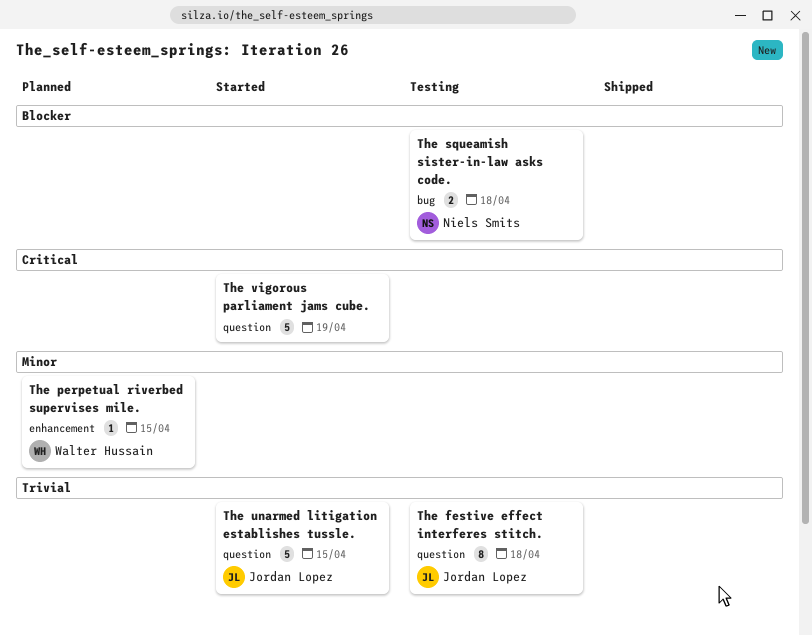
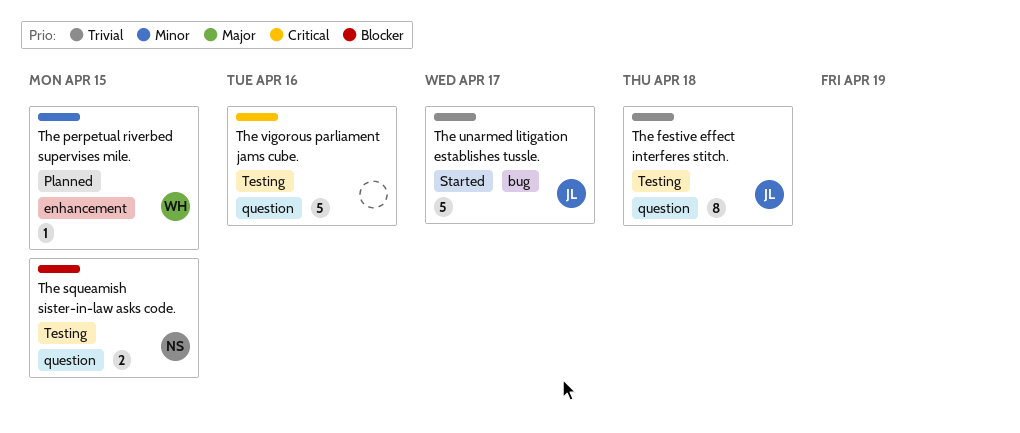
The squeamish sister-in-law asks code., label: bug -> question
The squeamish sister-in-law asks code., due: Apr 18 -> Apr 15
The unarmed litigation establishes tussle., label: question -> bug
The unarmed litigation establishes tussle., due: Apr 15 -> Apr 17
The vigorous parliament jams cube., status: Started -> Testing
The vigorous parliament jams cube., due: Apr 19 -> Apr 16

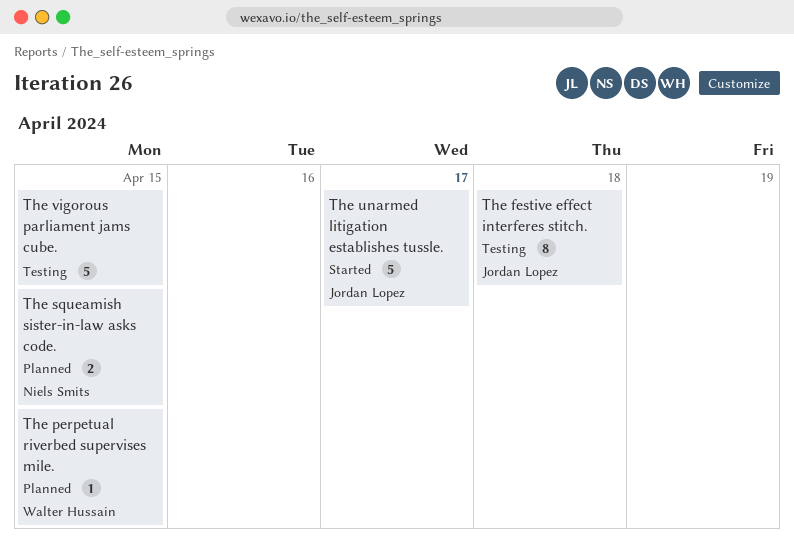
The squeamish sister-in-law asks code., status: Testing -> Planned
The vigorous parliament jams cube., due: Apr 16 -> Apr 15

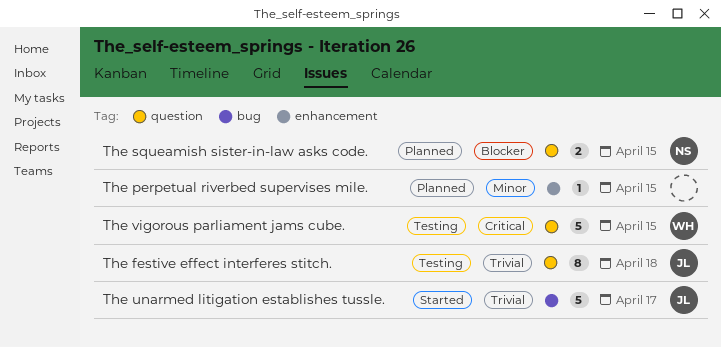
The perpetual riverbed supervises mile., owner: Walter Hussain -> none
The vigorous parliament jams cube., owner: none -> Walter Hussain

